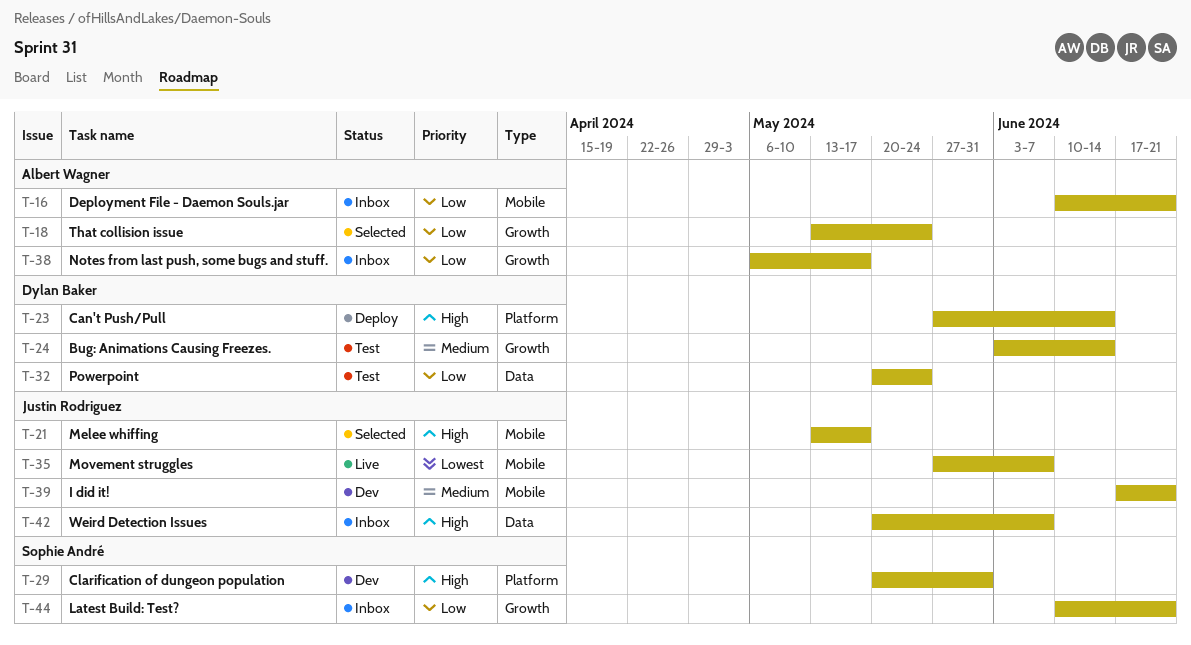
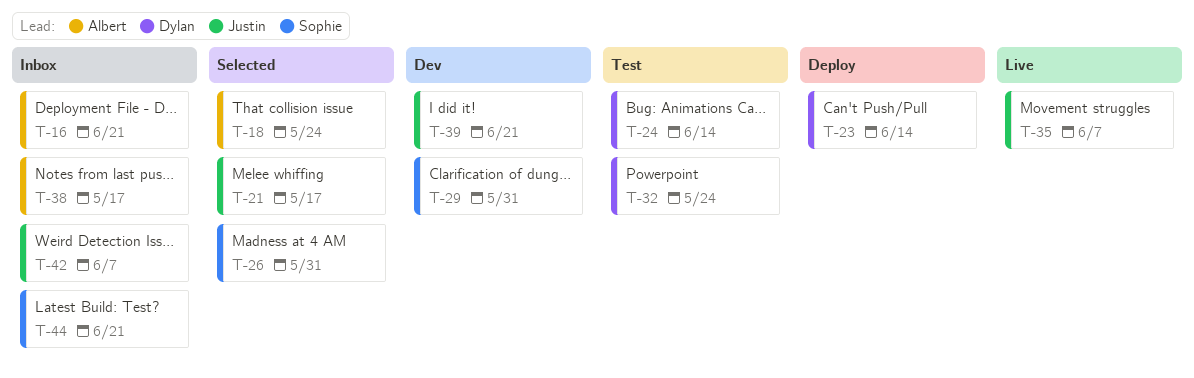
T-26: none -> present

